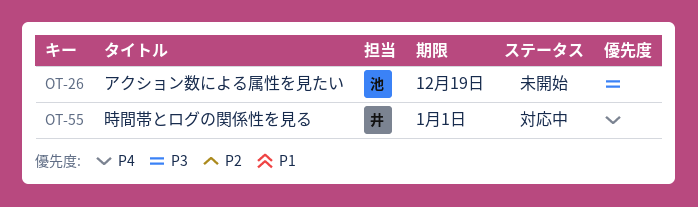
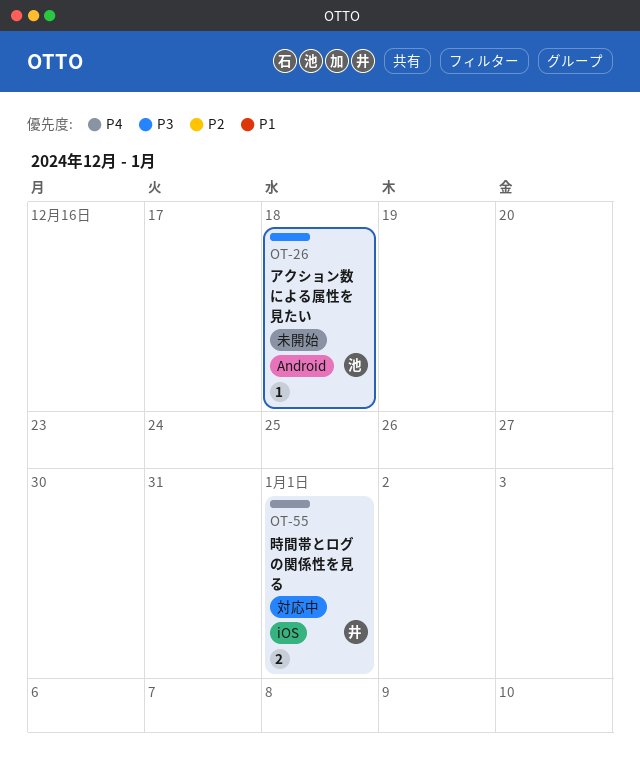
OT-26, due: Dec 19 -> Dec 18

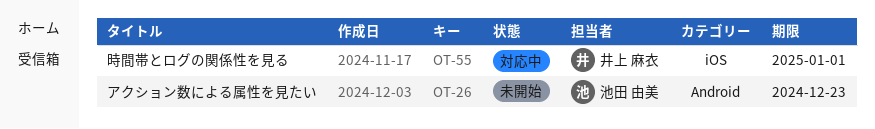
OT-26, due: Dec 18 -> Dec 23

